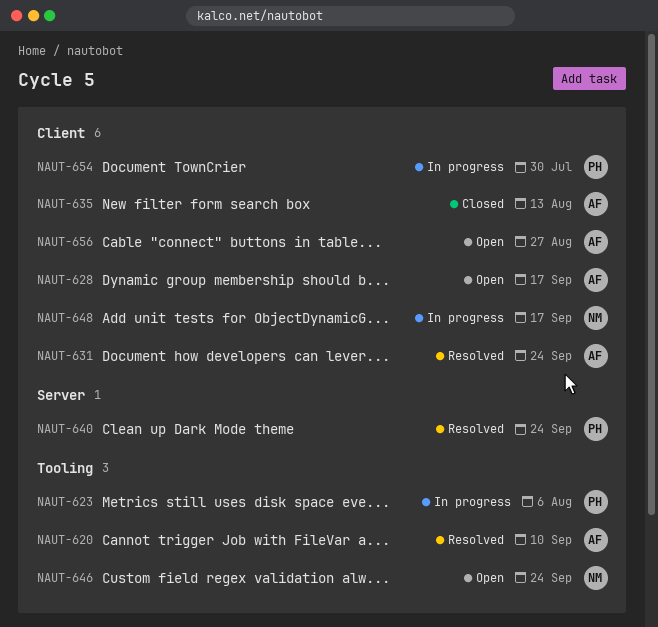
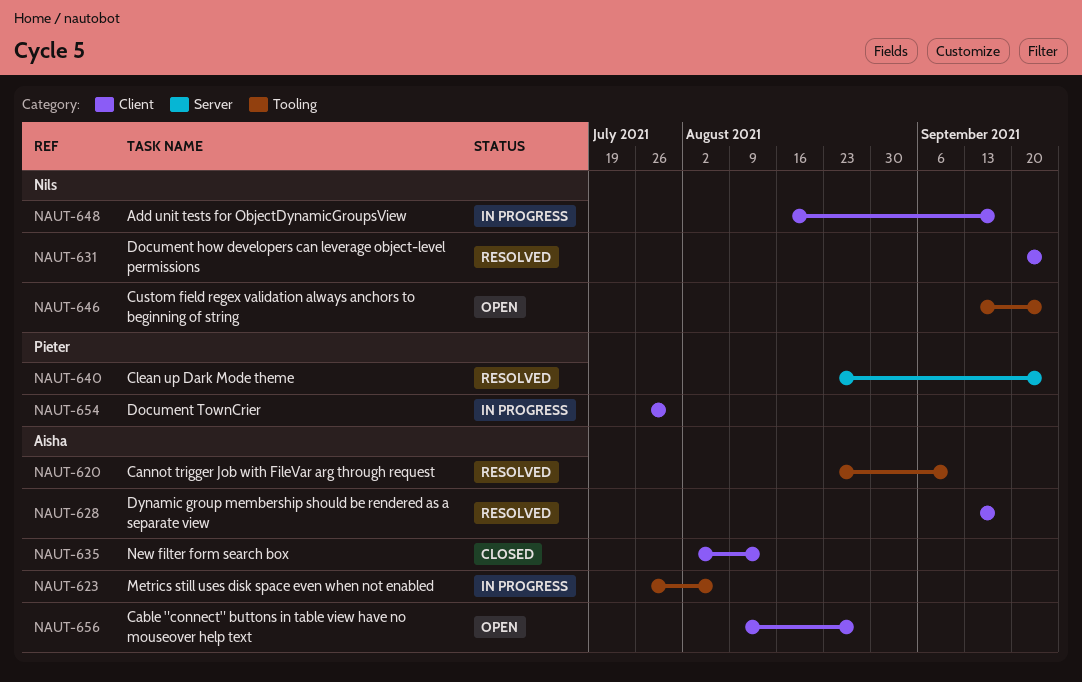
NAUT-623, owner: Pieter -> Aisha
NAUT-628, status: Open -> Resolved
NAUT-631, owner: Aisha -> Nils

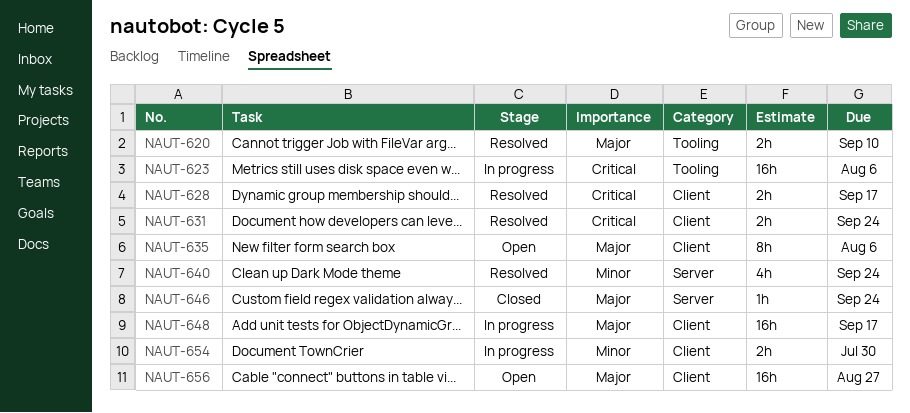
NAUT-635, status: Closed -> Open
NAUT-635, due: Aug 13 -> Aug 6
NAUT-646, status: Open -> Closed
NAUT-646, label: Tooling -> Server

